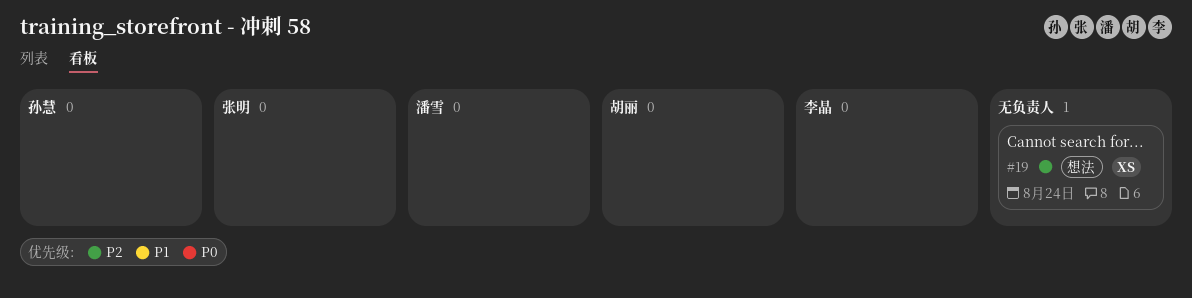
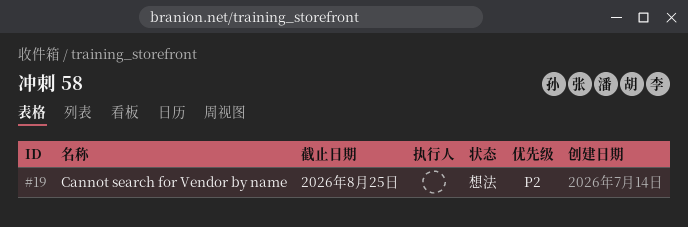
#19, due: Aug 24 -> Aug 25

